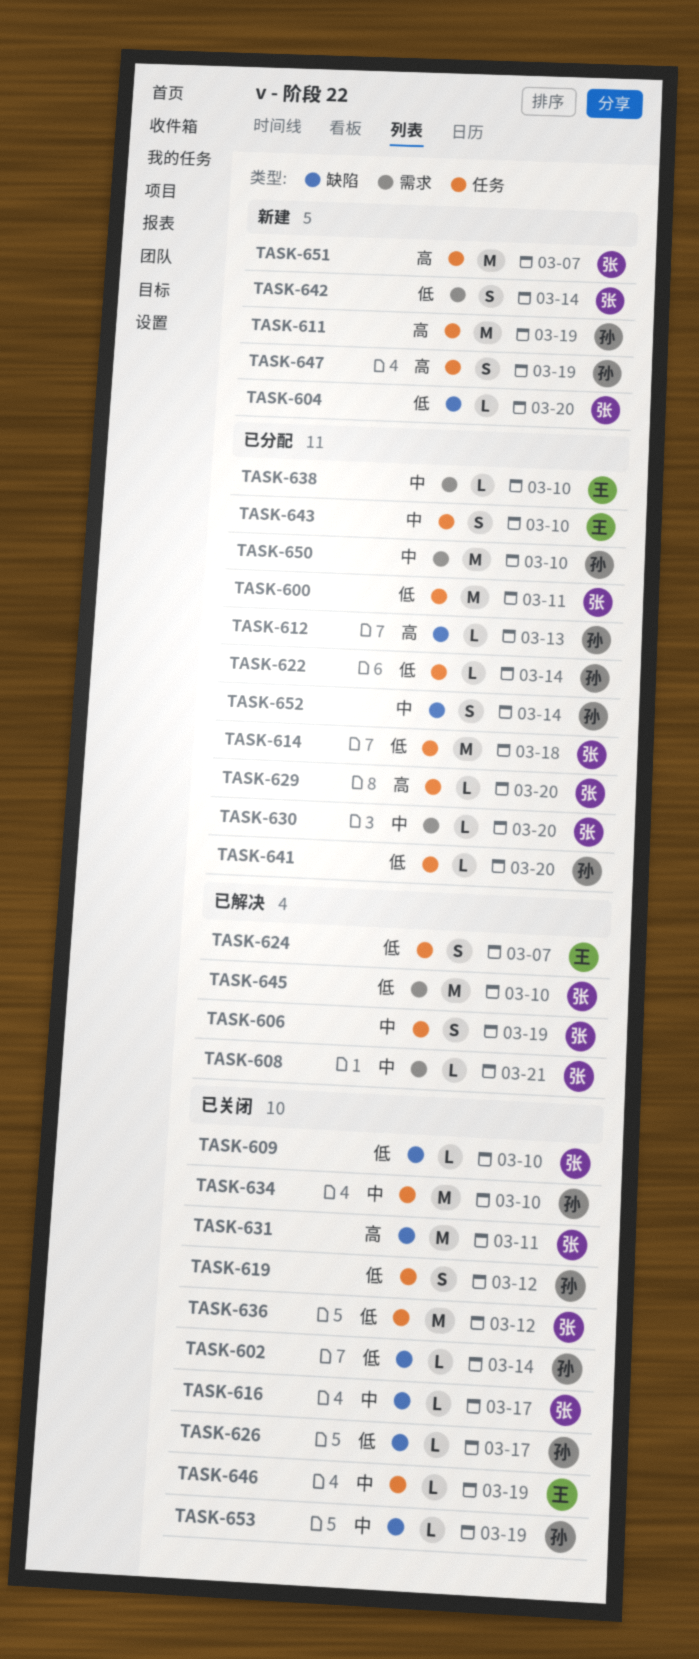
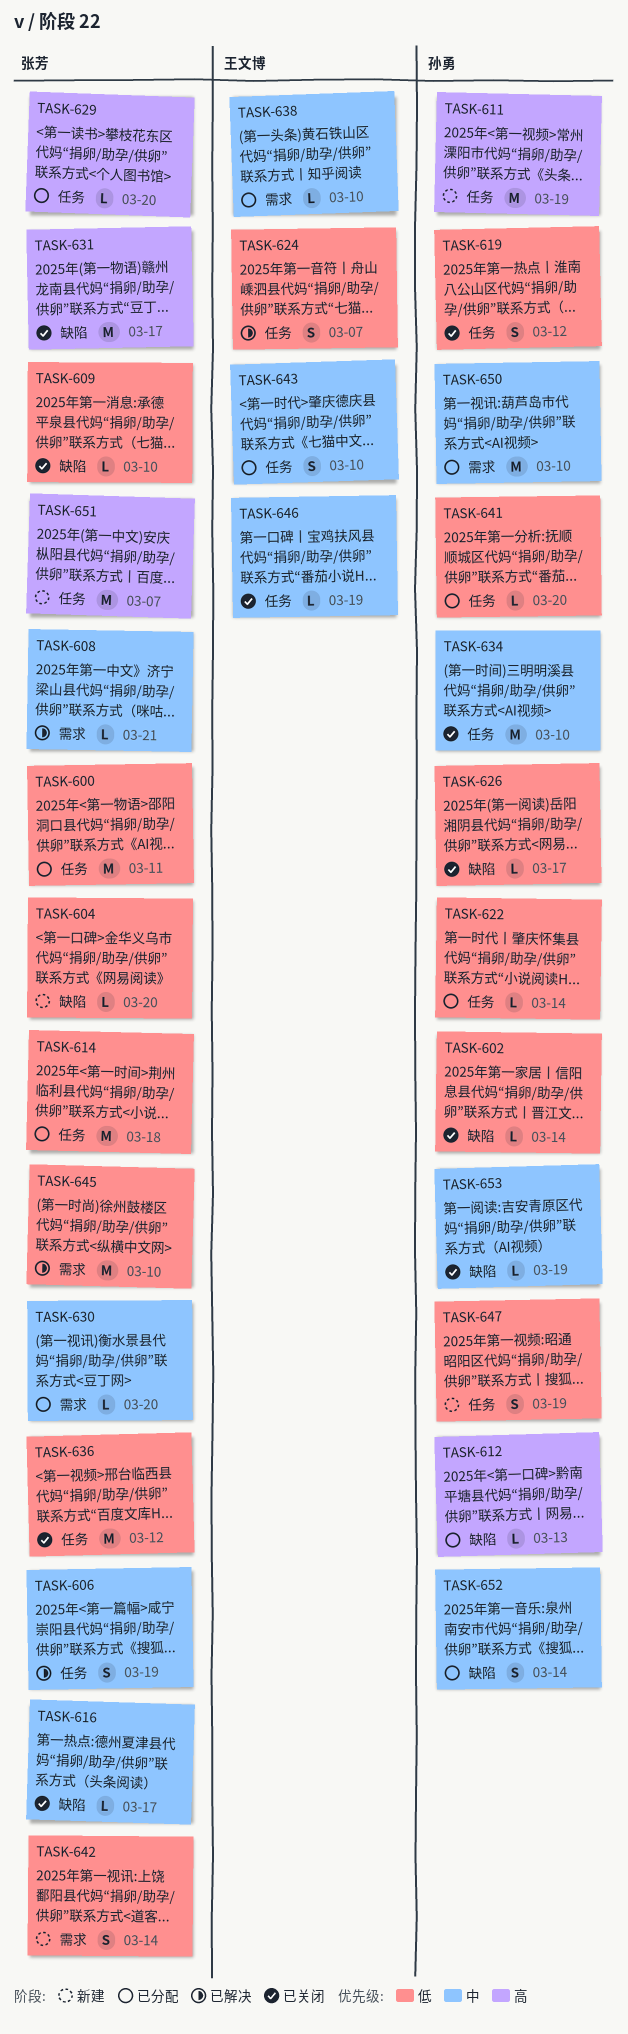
TASK-631, due: Mar 11 -> Mar 17
TASK-647, priority: 高 -> 低

